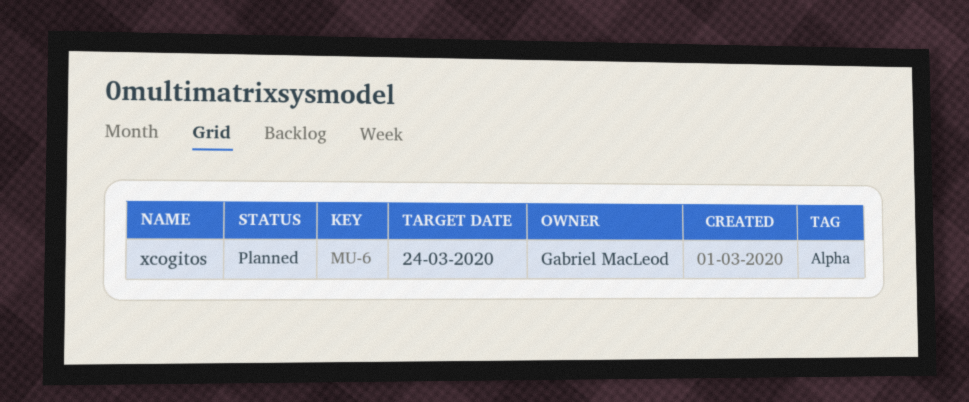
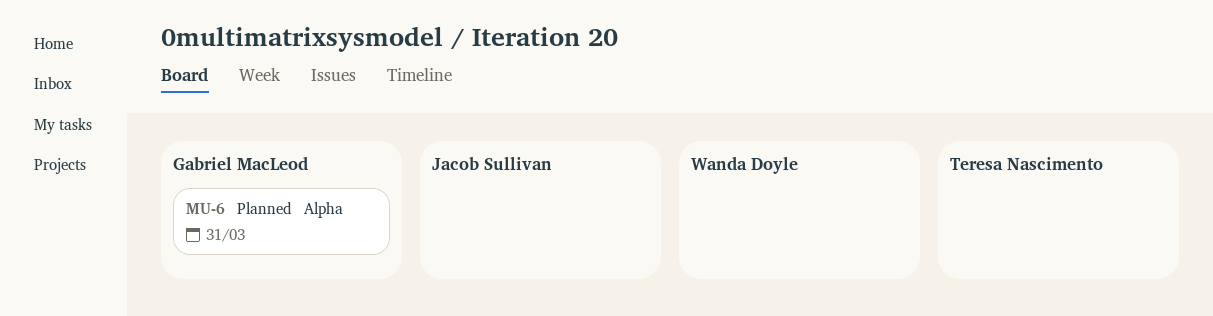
MU-6, due: Mar 24 -> Mar 31

